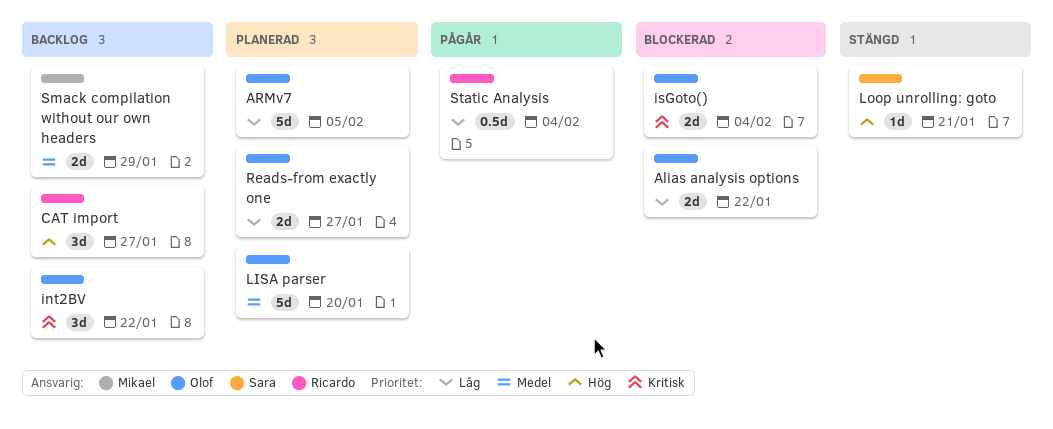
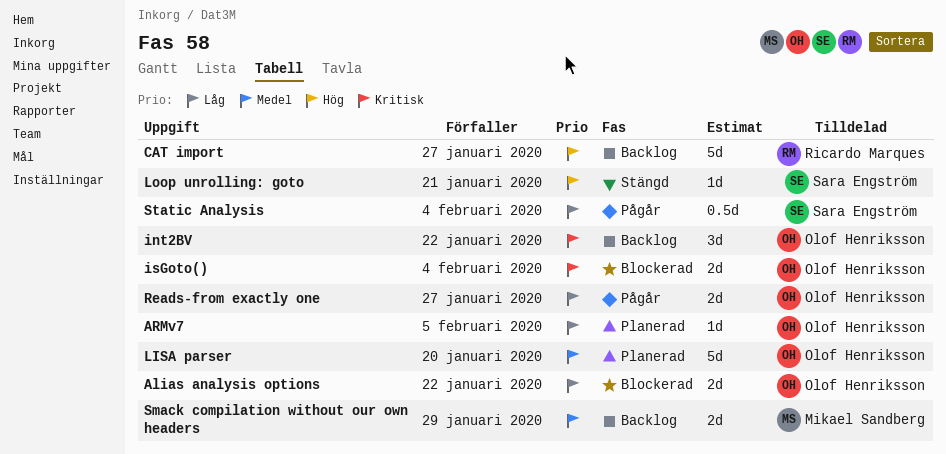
ARMv7, estimate: 5d -> 1d
CAT import, estimate: 3d -> 5d
Reads-from exactly one, status: Planerad -> Pågår
Static Analysis, owner: Ricardo Marques -> Sara Engström

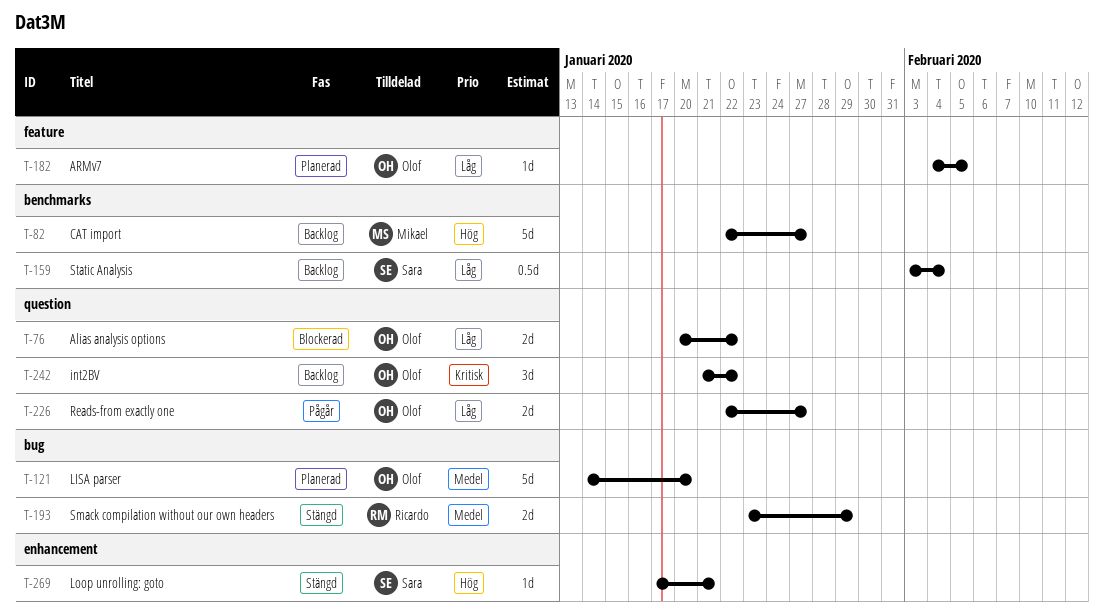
CAT import, owner: Ricardo Marques -> Mikael Sandberg
isGoto(): present -> none
Smack compilation without our own headers, status: Backlog -> Stängd
Smack compilation without our own headers, owner: Mikael Sandberg -> Ricardo Marques
Static Analysis, status: Pågår -> Backlog

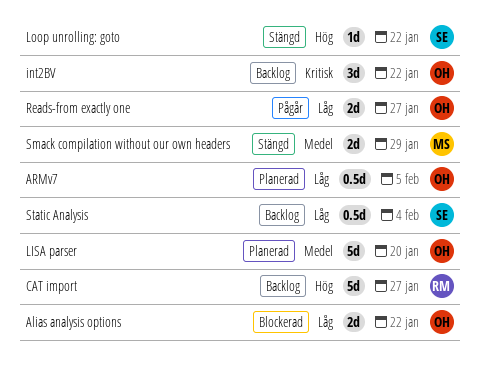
ARMv7, estimate: 1d -> 0.5d
CAT import, owner: Mikael -> Ricardo
Loop unrolling: goto, due: Jan 21 -> Jan 22
Smack compilation without our own headers, owner: Ricardo -> Mikael

